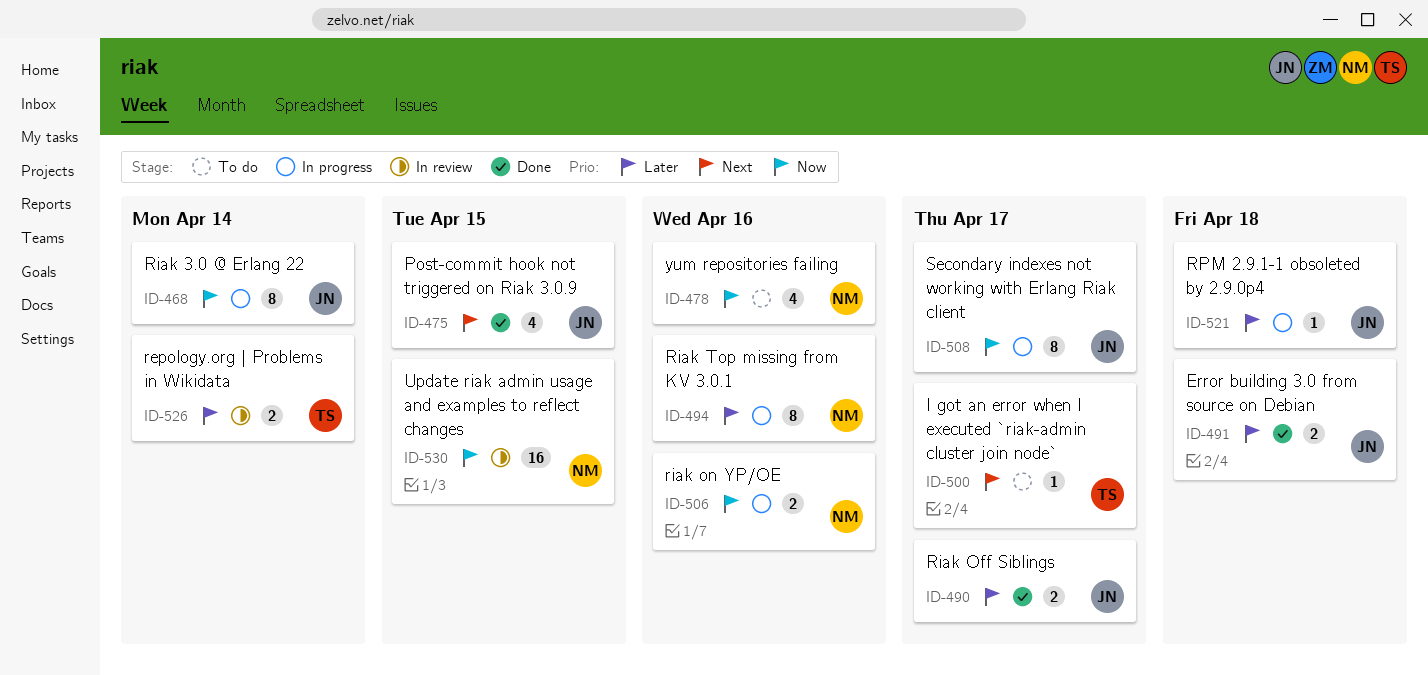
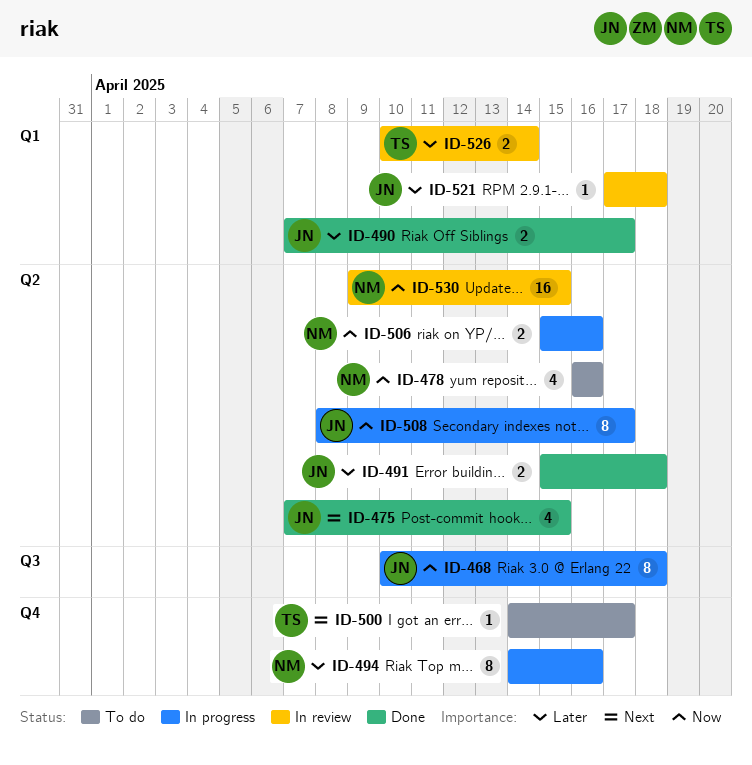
ID-468, due: Apr 14 -> Apr 18
ID-521, status: In progress -> In review

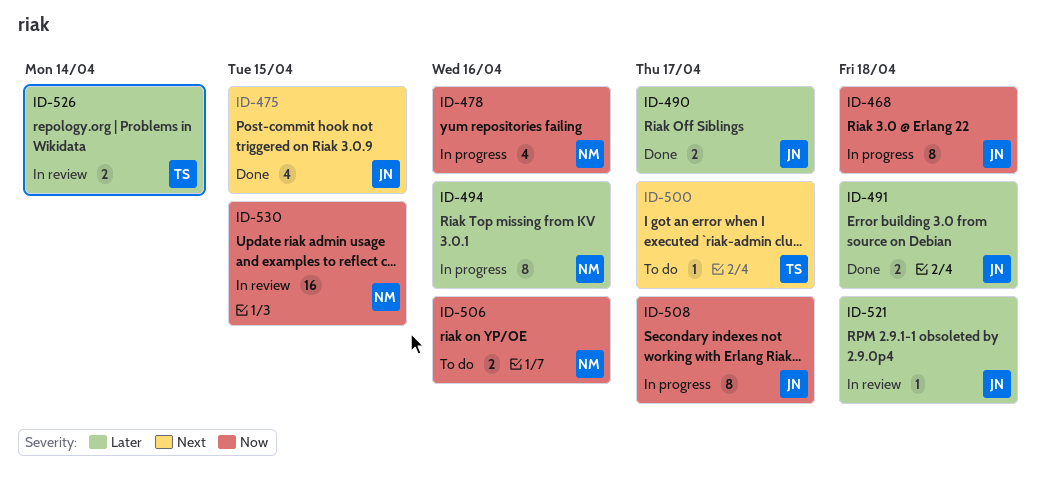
ID-478, status: To do -> In progress
ID-506, status: In progress -> To do

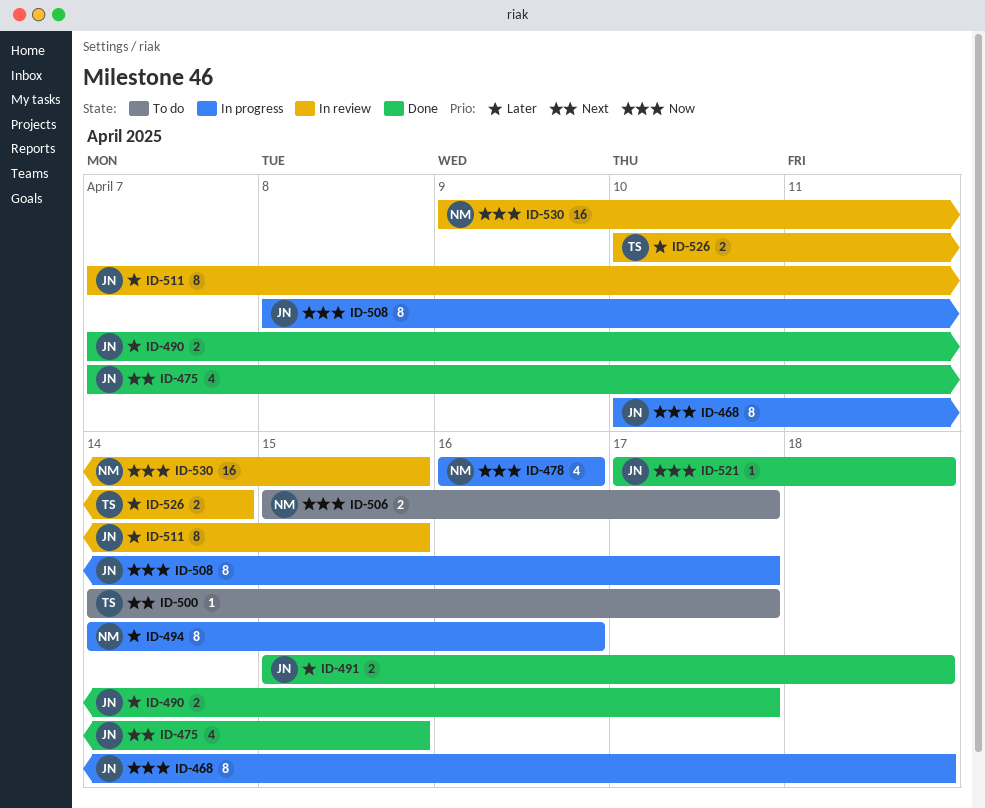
ID-506, due: Apr 16 -> Apr 17
ID-511: none -> present
ID-521, status: In review -> Done
ID-521, priority: Later -> Now

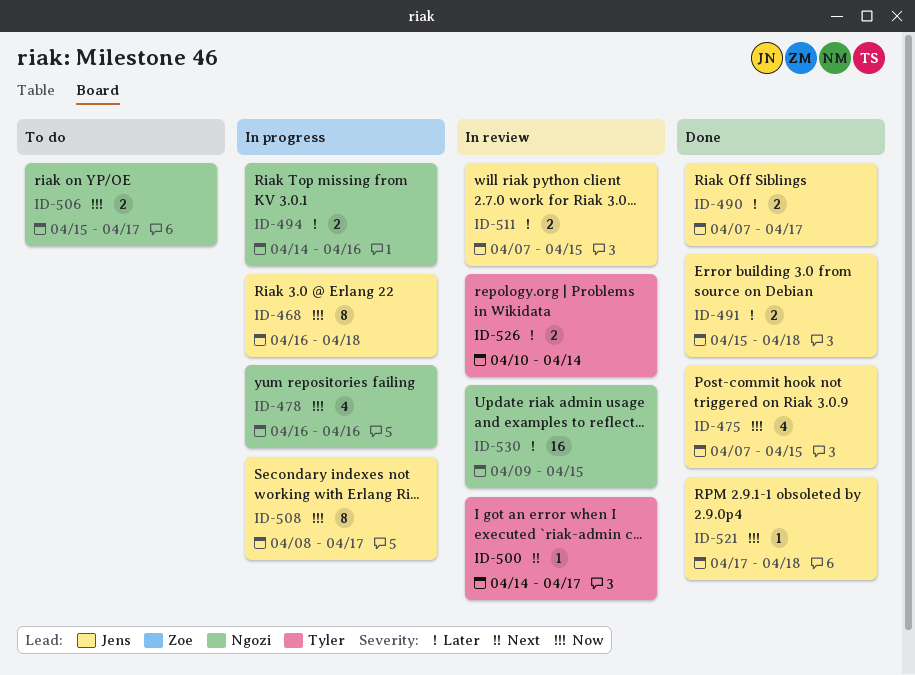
ID-468, start: Apr 10 -> Apr 16
ID-475, priority: Next -> Now
ID-494, estimate: 8 -> 2
ID-500, status: To do -> In review
ID-511, estimate: 8 -> 2
ID-530, priority: Now -> Later

